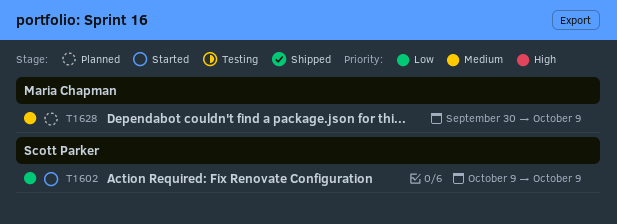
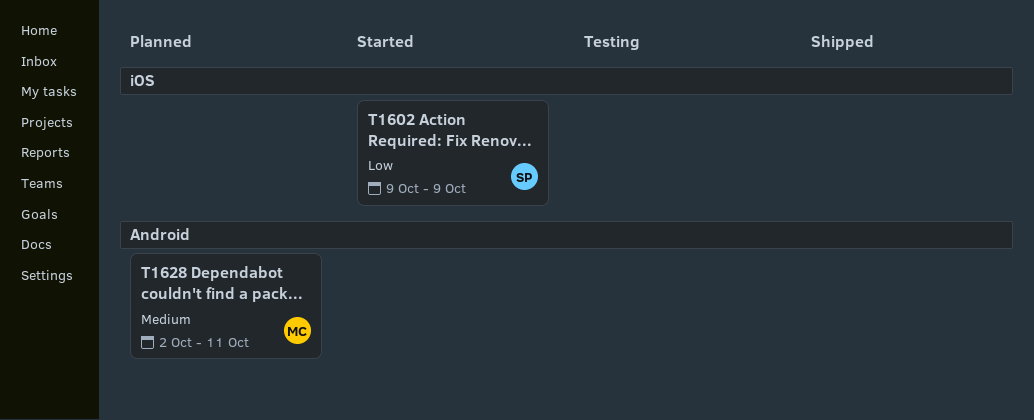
T1628, start: Sep 30 -> Oct 2
T1628, due: Oct 9 -> Oct 11

